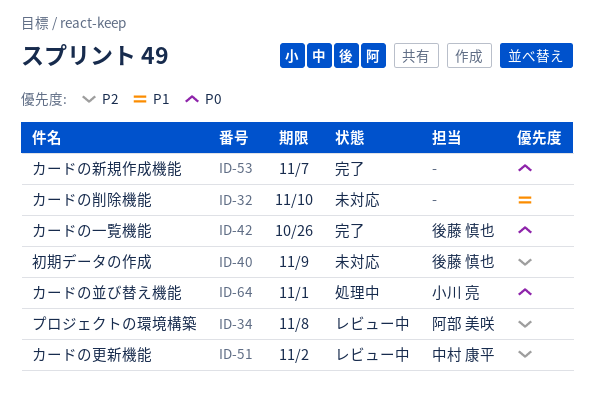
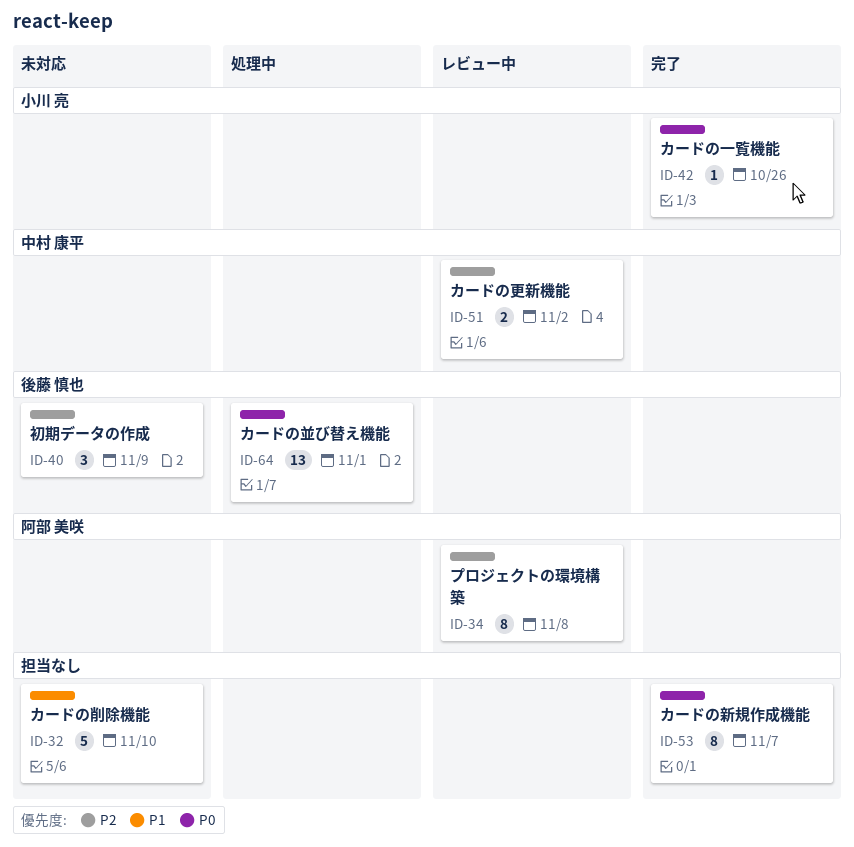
ID-42, owner: 後藤 慎也 -> 小川 亮
ID-64, owner: 小川 亮 -> 後藤 慎也

